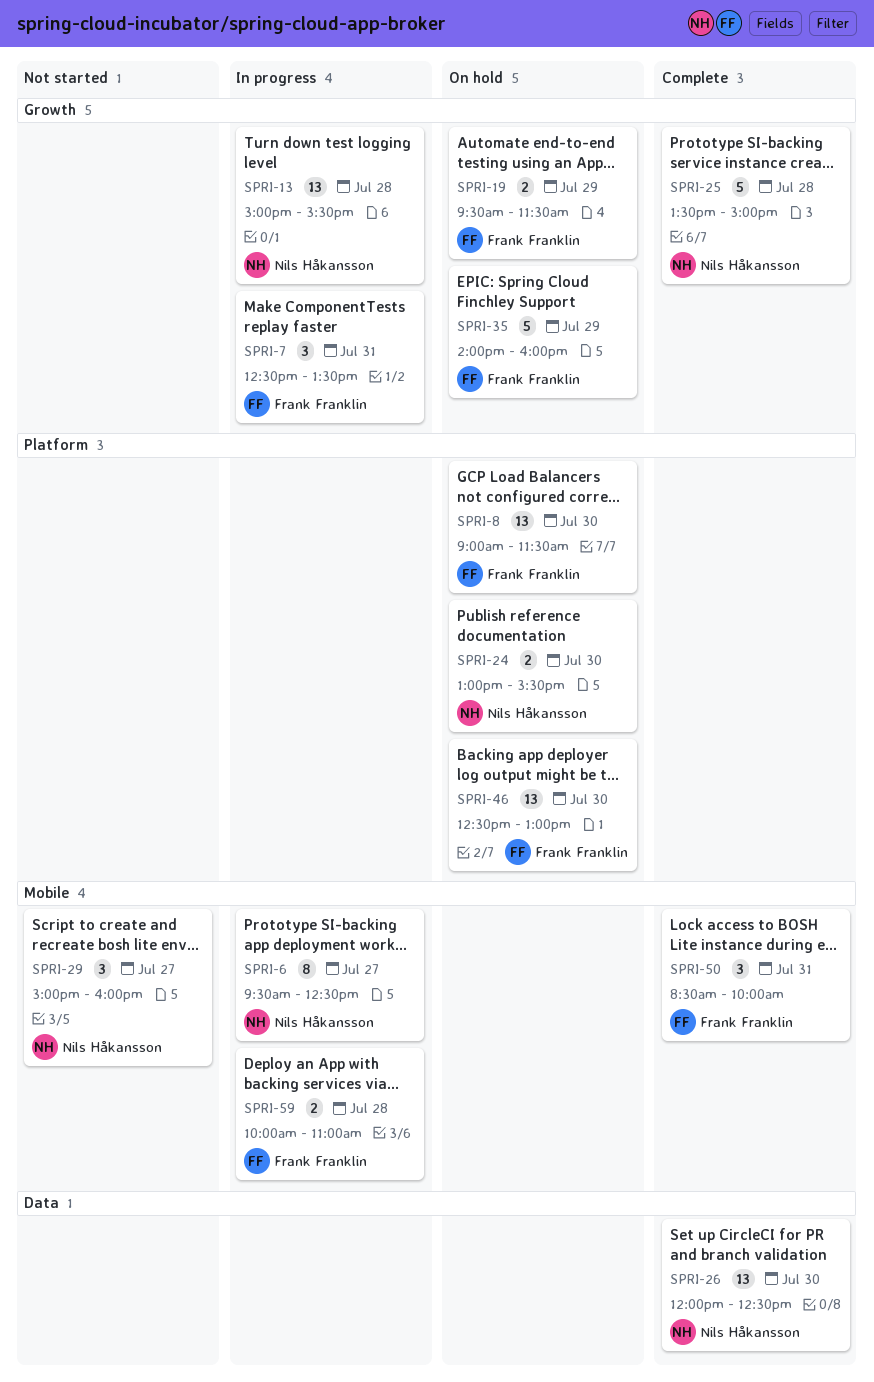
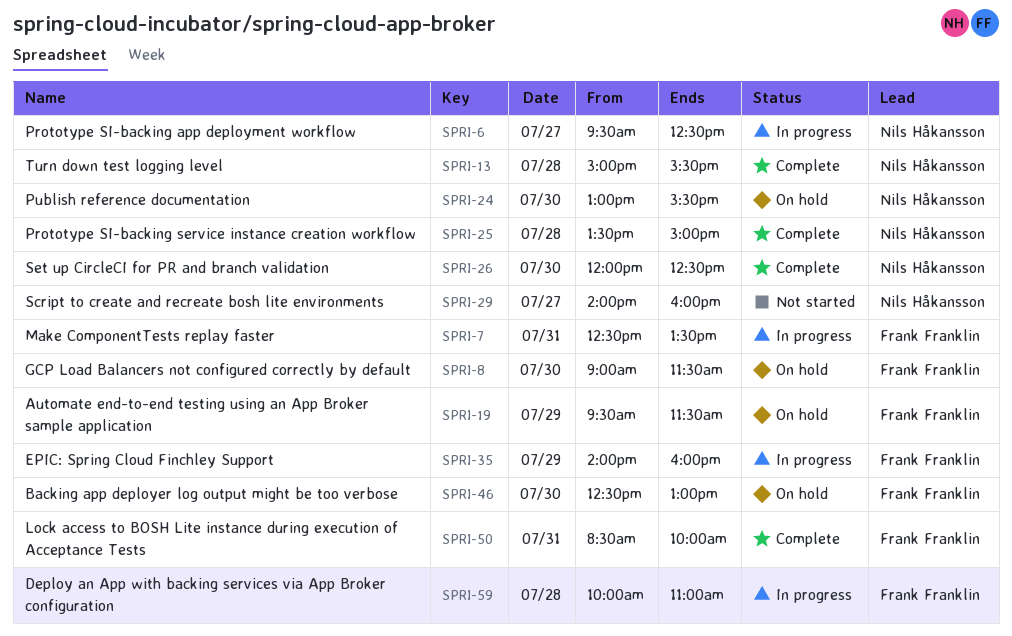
SPRI-13, status: In progress -> Complete
SPRI-29, begins: 15:00 -> 14:00
SPRI-35, status: On hold -> In progress

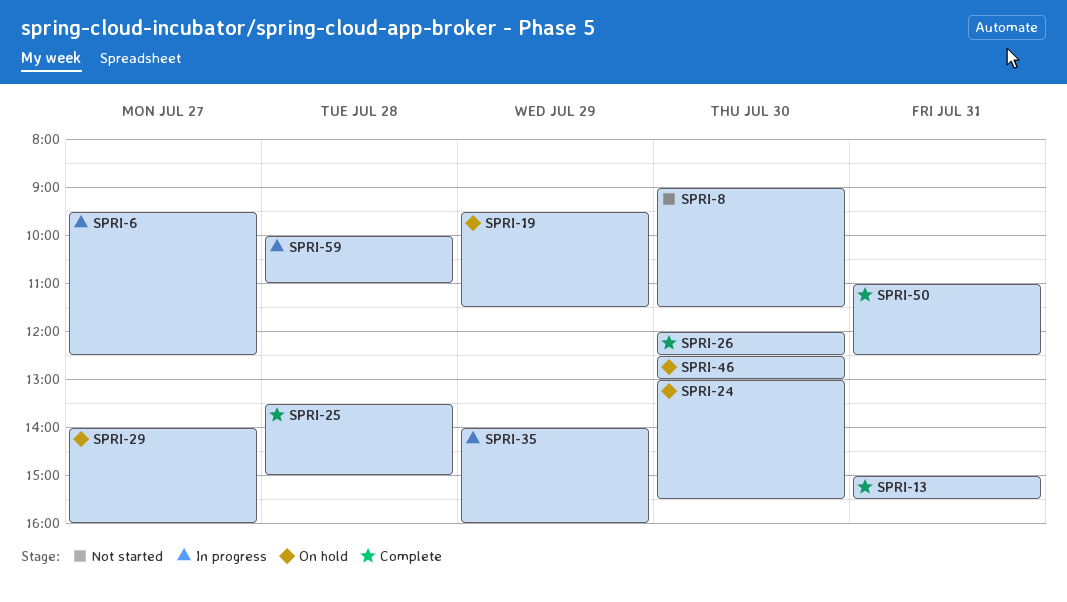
SPRI-7: present -> none
SPRI-8, status: On hold -> Not started
SPRI-13, day: Jul 28 -> Jul 31
SPRI-29, status: Not started -> On hold
SPRI-50, begins: 08:30 -> 11:00
SPRI-50, ends: 10:00 -> 12:30

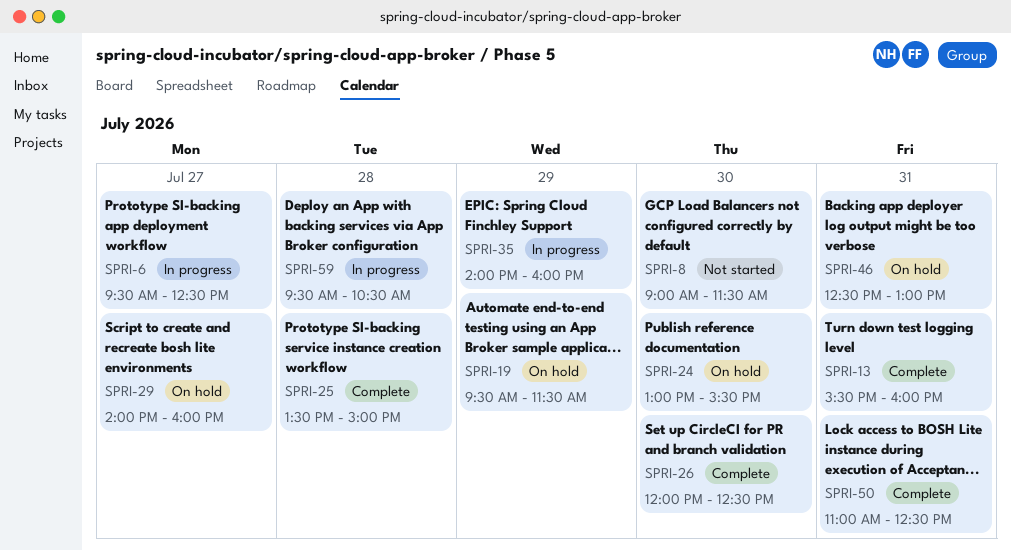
SPRI-13, begins: 15:00 -> 15:30
SPRI-13, ends: 15:30 -> 16:00
SPRI-46, day: Jul 30 -> Jul 31
SPRI-59, begins: 10:00 -> 09:30
SPRI-59, ends: 11:00 -> 10:30

